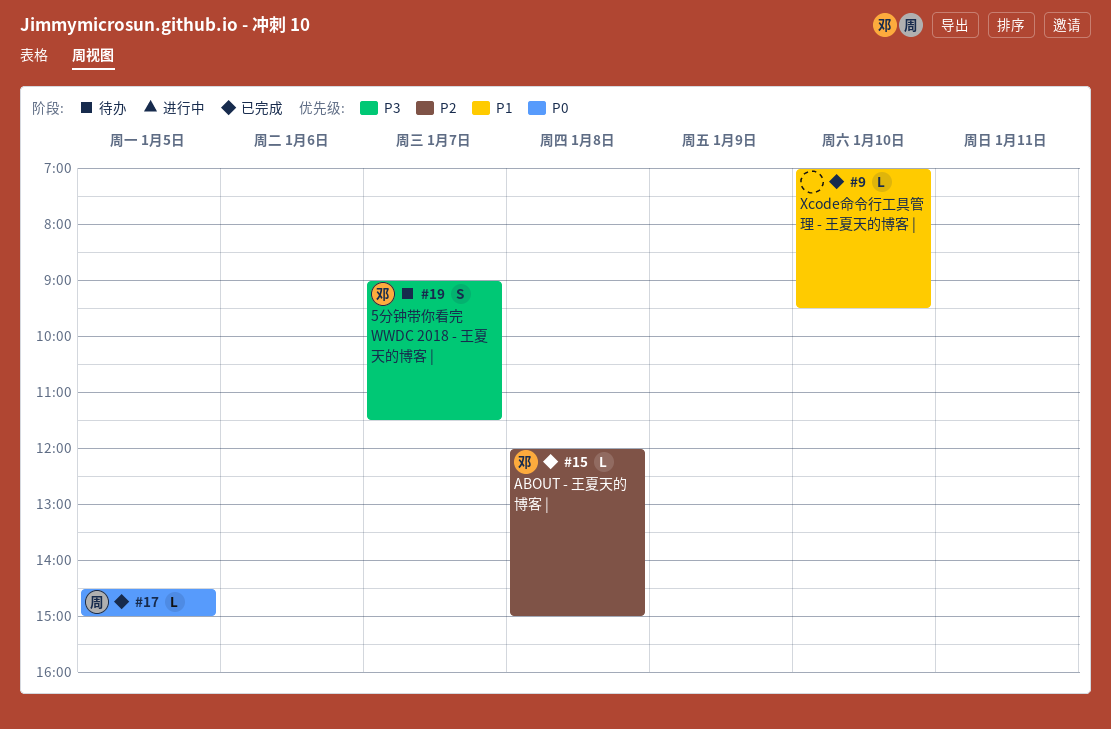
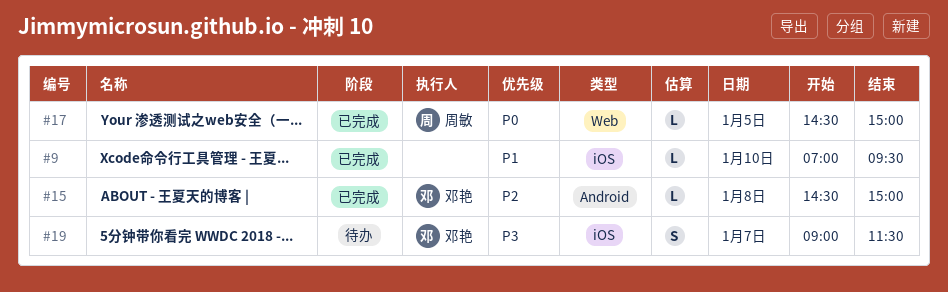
#15, begins: 12:00 -> 14:30

